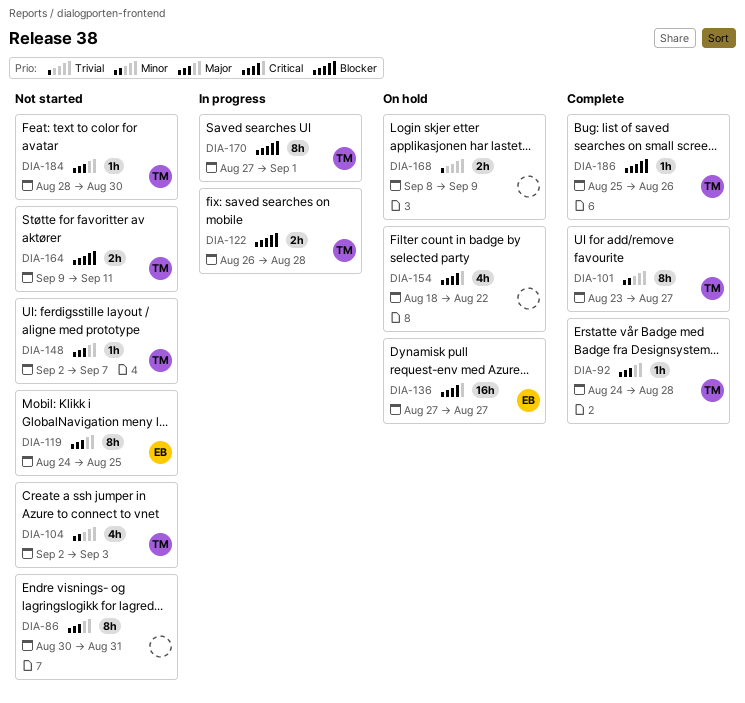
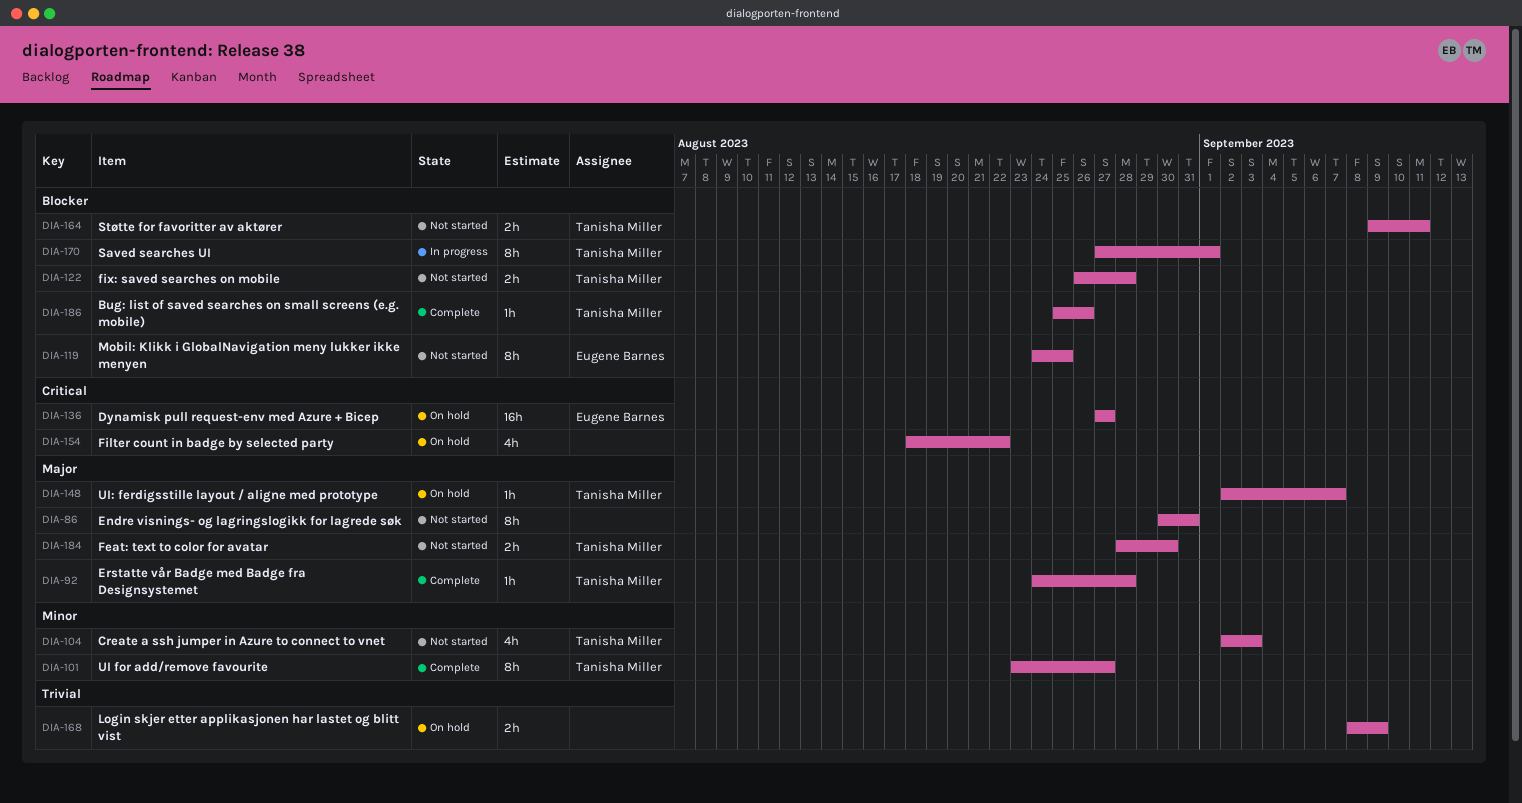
DIA-119, priority: Major -> Blocker
DIA-122, status: In progress -> Not started
DIA-148, status: Not started -> On hold
DIA-184, estimate: 1h -> 2h

